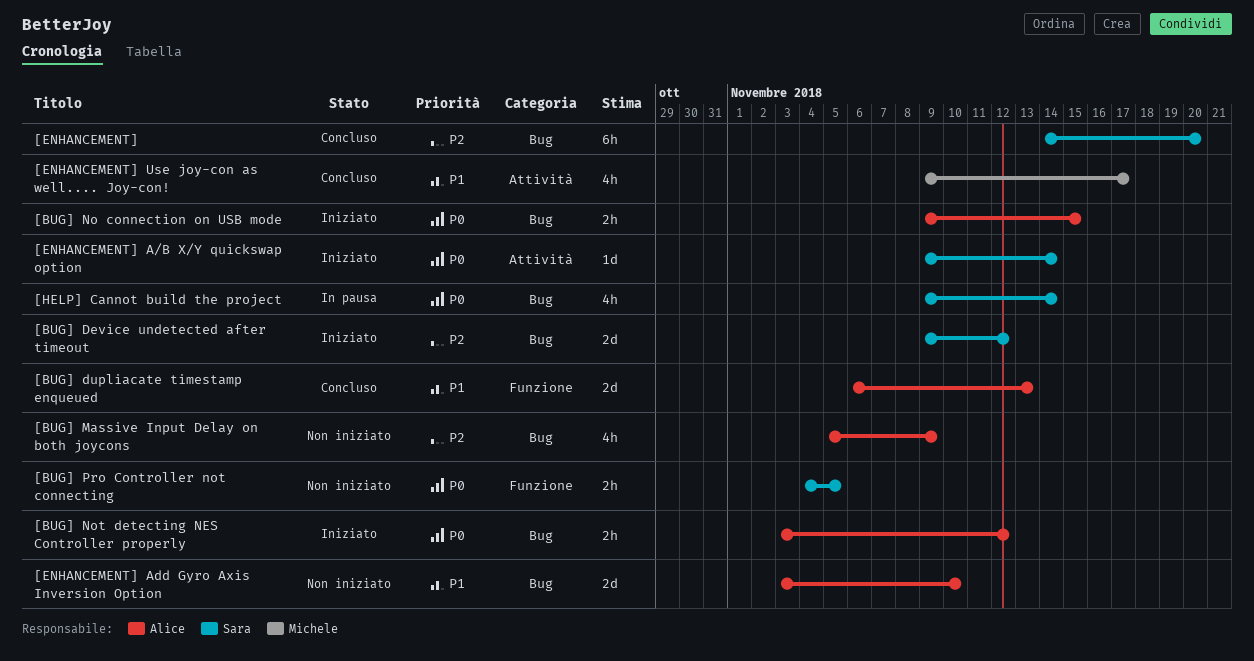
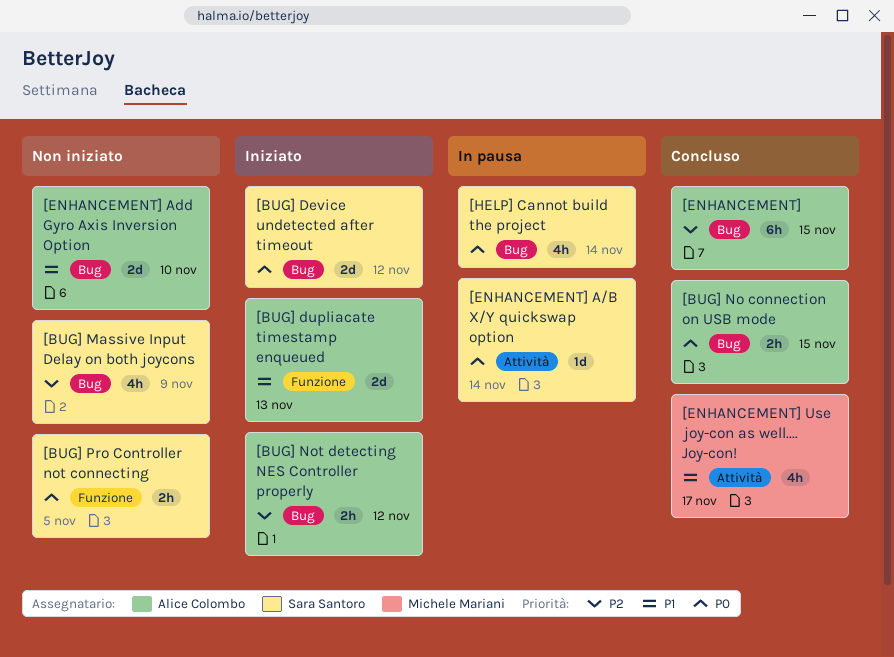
[BUG] Device undetected after timeout, priority: P2 -> P0
[BUG] dupliacate timestamp enqueued, status: Concluso -> Iniziato
[BUG] Massive Input Delay on both joycons, owner: Alice Colombo -> Sara Santoro
[BUG] No connection on USB mode, status: Iniziato -> Concluso
[BUG] Not detecting NES Controller properly, priority: P0 -> P2
[ENHANCEMENT], owner: Sara Santoro -> Alice Colombo
[ENHANCEMENT], due: Nov 20 -> Nov 15
[ENHANCEMENT] A/B X/Y quickswap option, status: Iniziato -> In pausa

